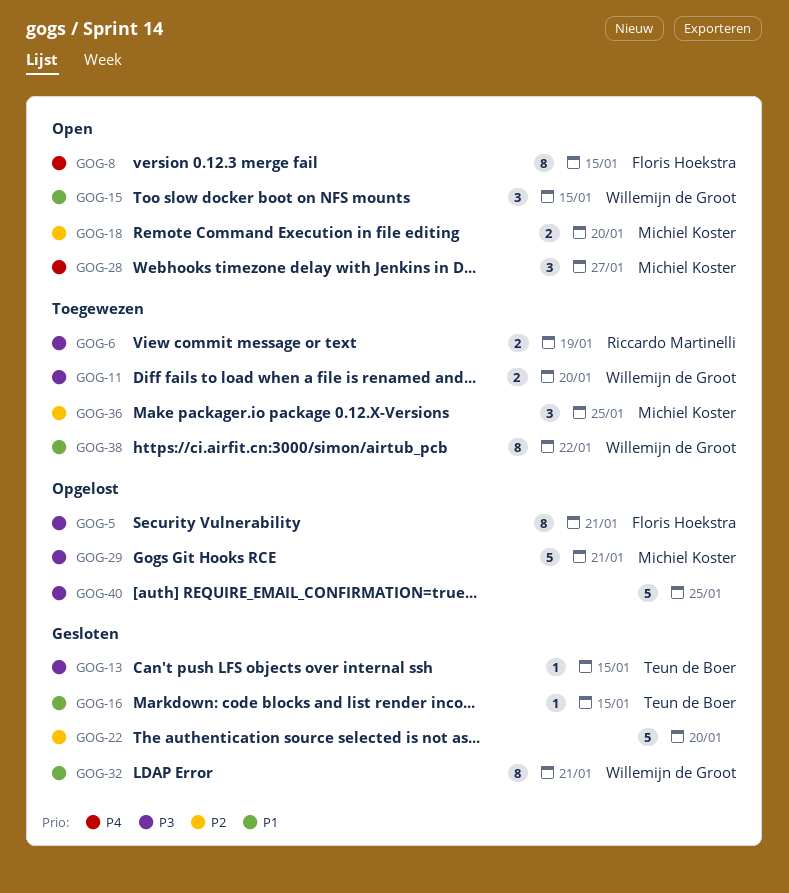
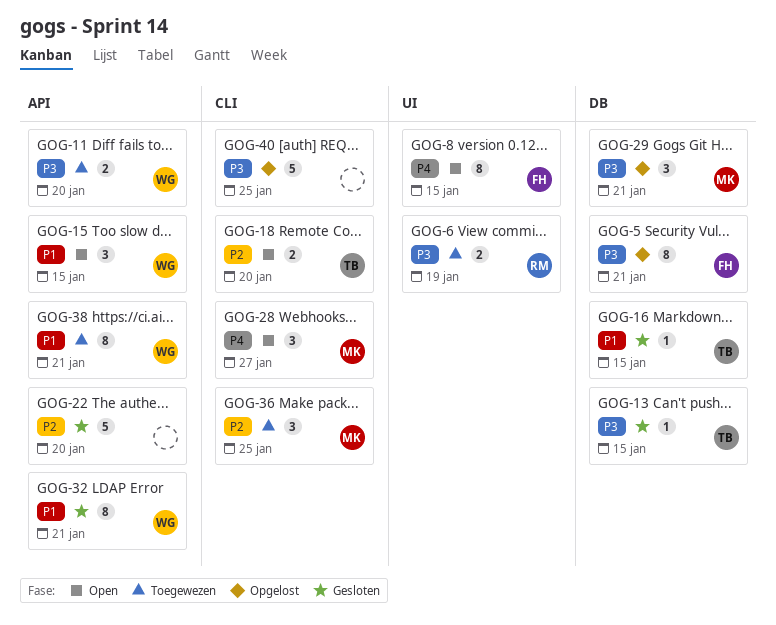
GOG-18, owner: Michiel Koster -> Teun de Boer
GOG-29, estimate: 5 -> 3
GOG-38, due: Jan 22 -> Jan 21

